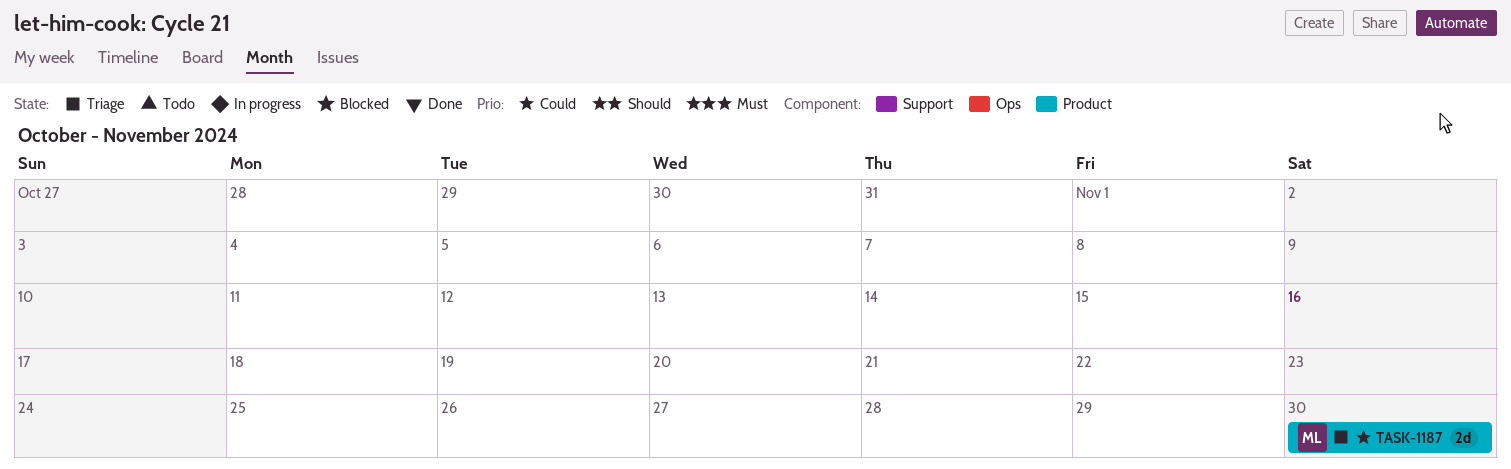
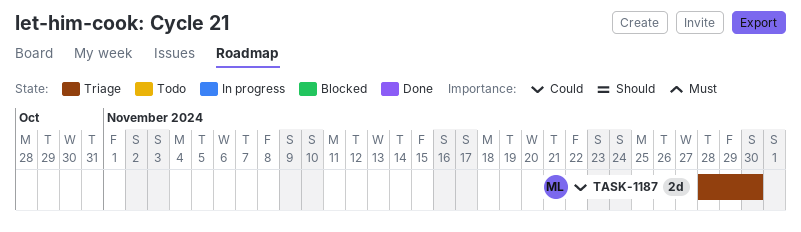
TASK-1187, start: Nov 30 -> Nov 28

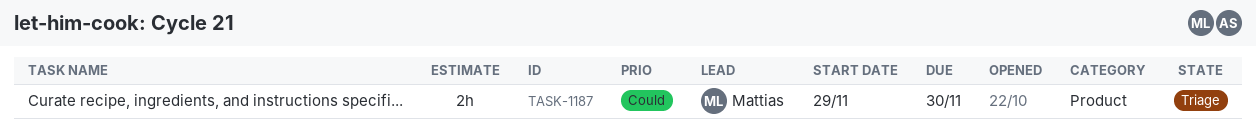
TASK-1187, estimate: 2d -> 2h
TASK-1187, start: Nov 28 -> Nov 29

